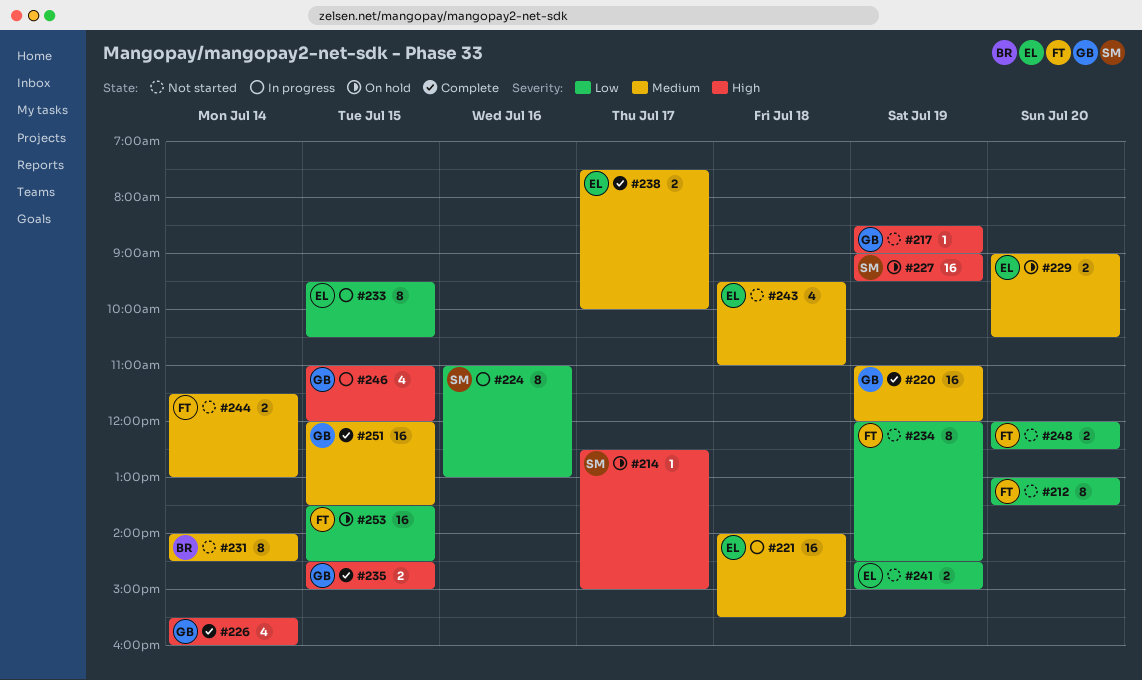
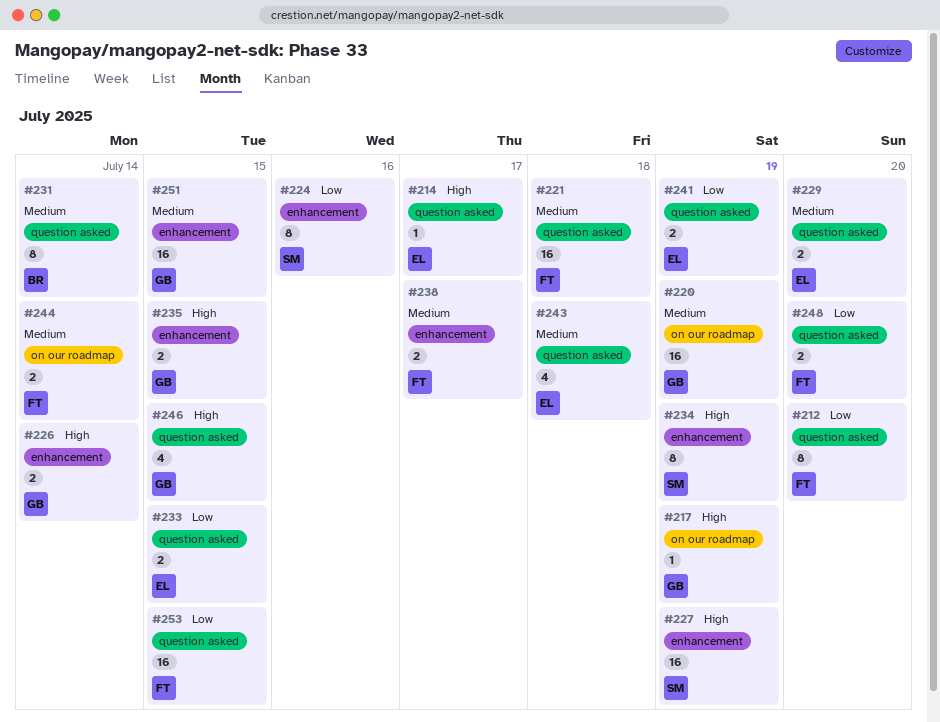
#214, owner: SM -> EL
#221, owner: EL -> FT
#226, estimate: 4 -> 2
#233, estimate: 8 -> 2
#234, owner: FT -> SM
#234, priority: Low -> High
#238, owner: EL -> FT

